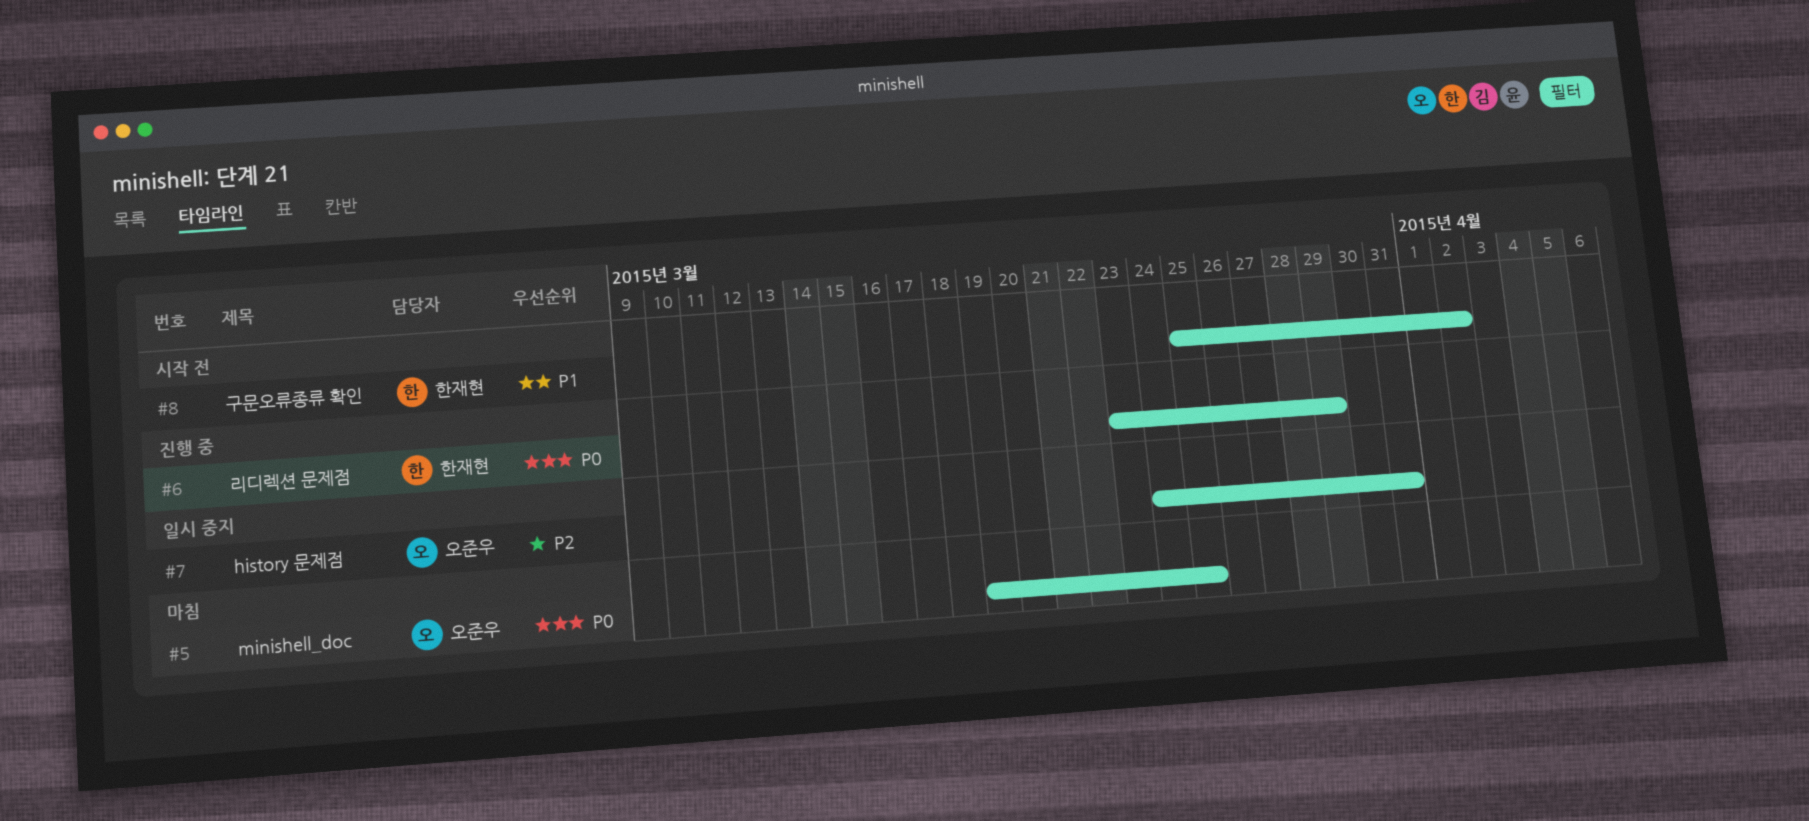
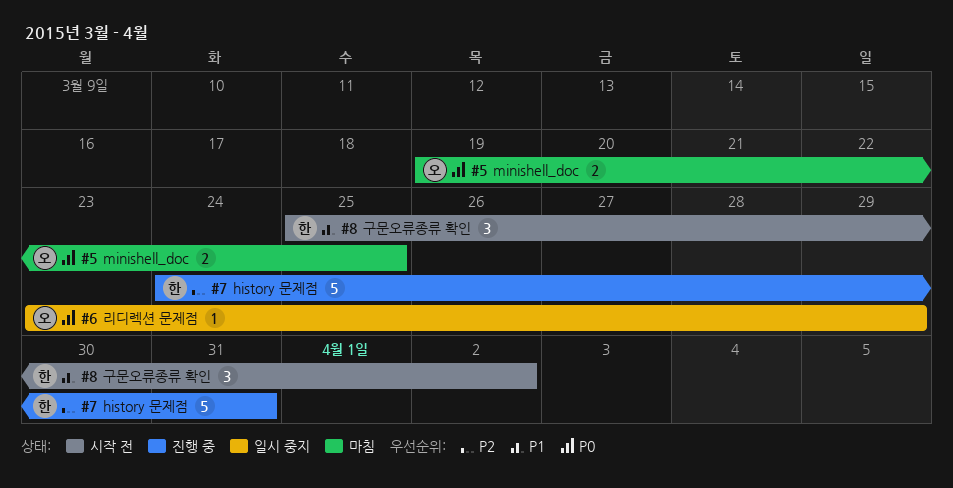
#6, status: 진행 중 -> 일시 중지
#6, owner: 한재현 -> 오준우
#7, status: 일시 중지 -> 진행 중
#7, owner: 오준우 -> 한재현

